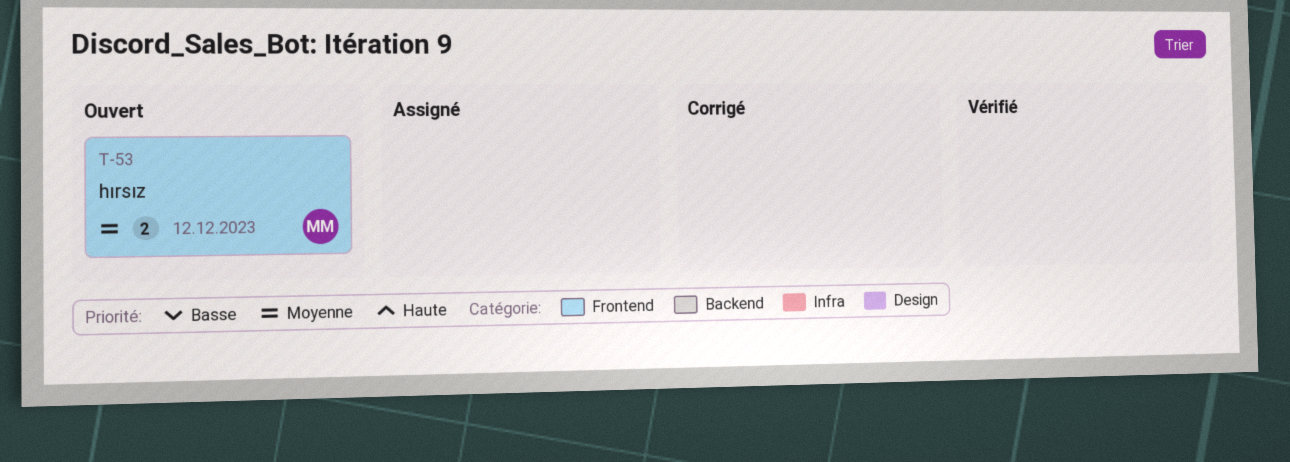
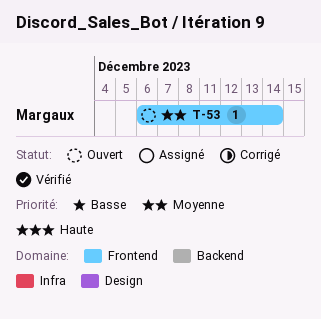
T-53, estimate: 2 -> 1
T-53, due: Dec 12 -> Dec 14

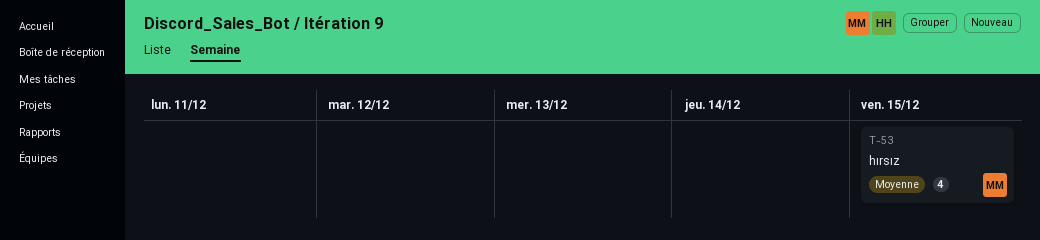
T-53, estimate: 1 -> 4
T-53, due: Dec 14 -> Dec 15

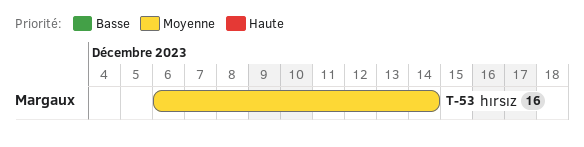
T-53, estimate: 4 -> 16
T-53, due: Dec 15 -> Dec 14

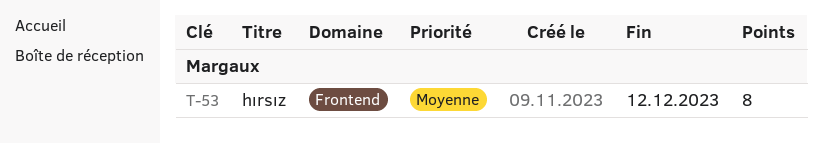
T-53, estimate: 16 -> 8
T-53, due: Dec 14 -> Dec 12

